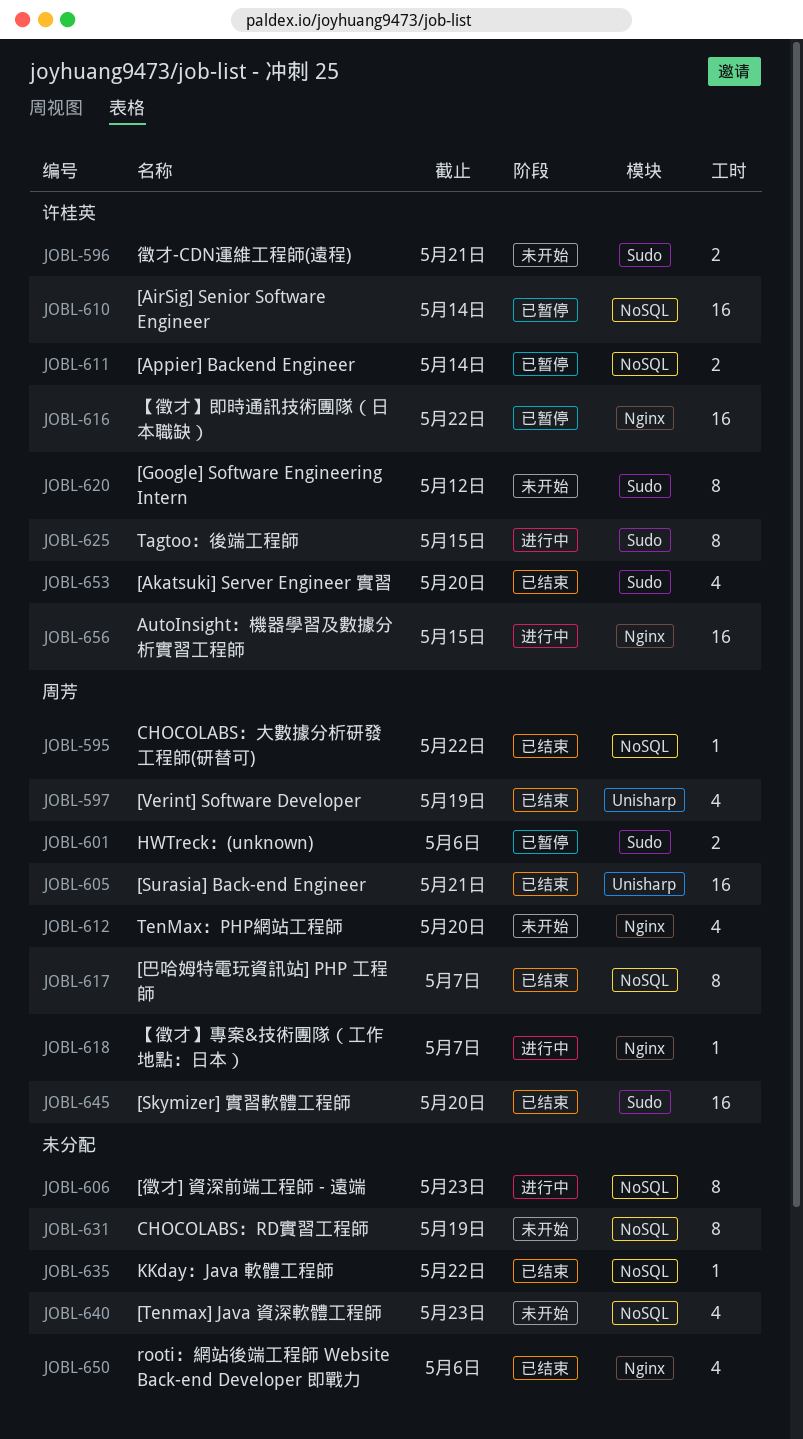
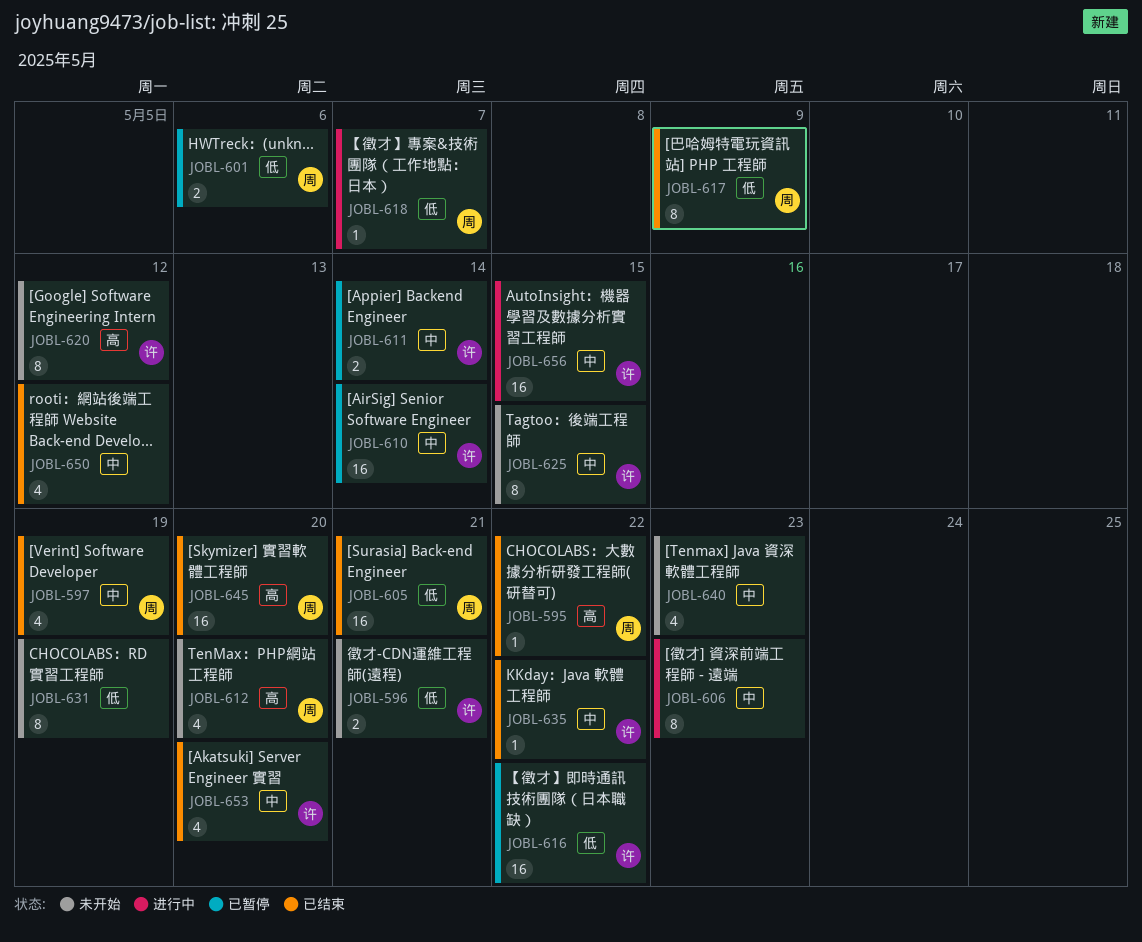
JOBL-617, due: May 7 -> May 9
JOBL-625, status: 进行中 -> 未开始
JOBL-635, owner: none -> 许桂英
JOBL-650, due: May 6 -> May 12

